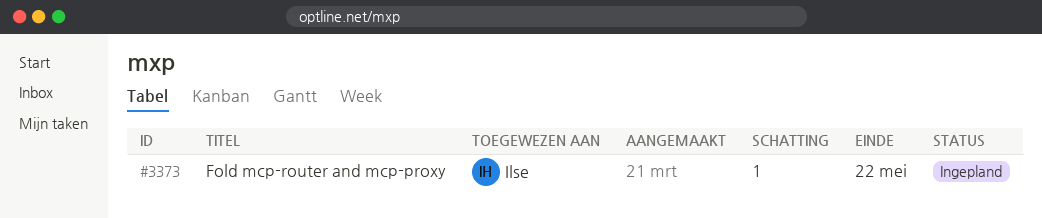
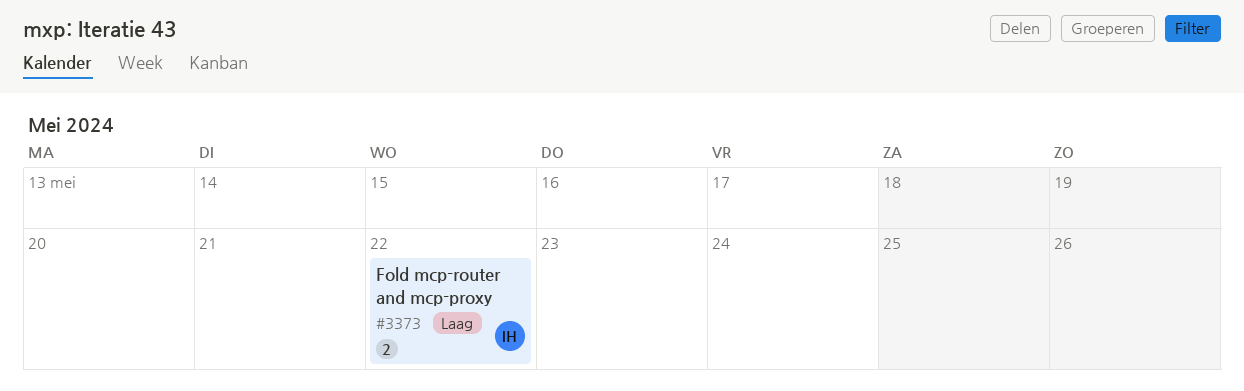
#3373, estimate: 1 -> 2

